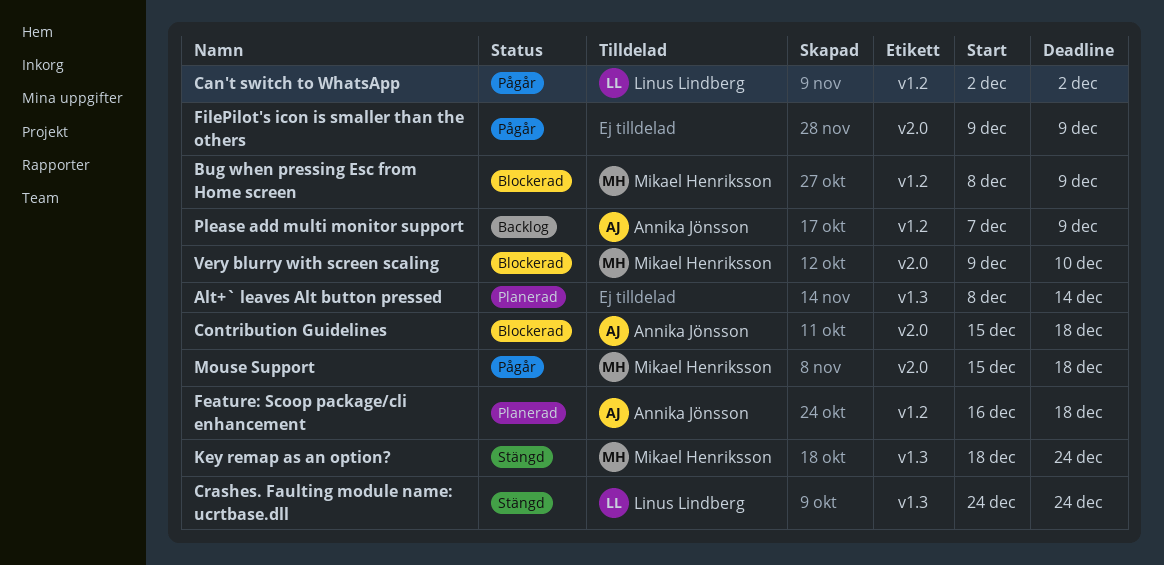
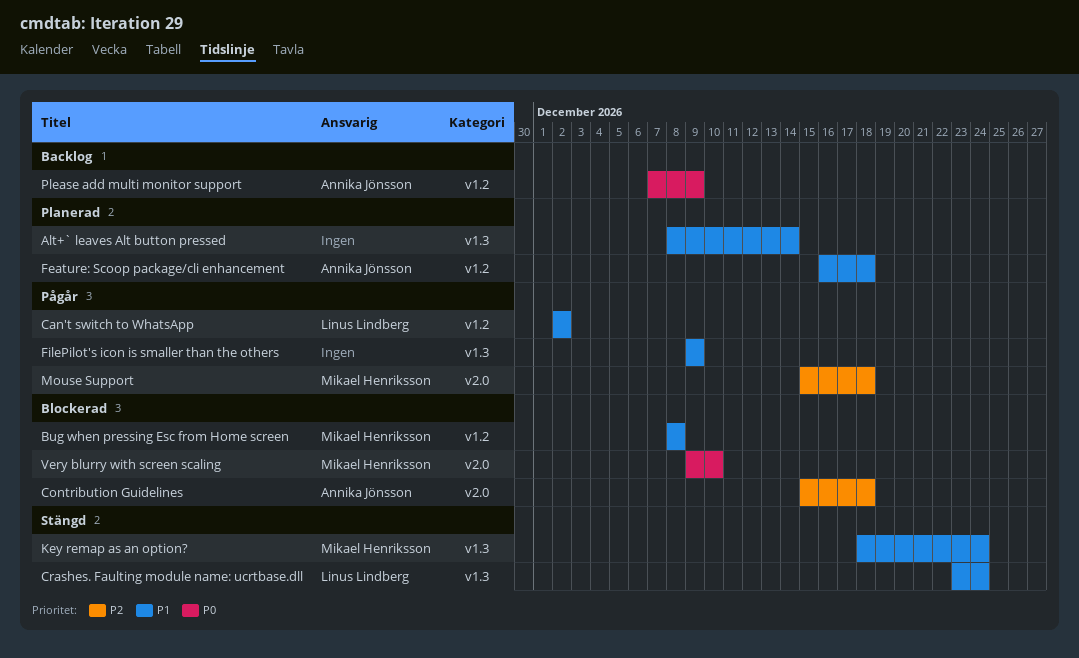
Bug when pressing Esc from Home screen, due: Dec 9 -> Dec 8
Crashes. Faulting module name: ucrtbase.dll, start: Dec 24 -> Dec 23
FilePilot's icon is smaller than the others, label: v2.0 -> v1.3

